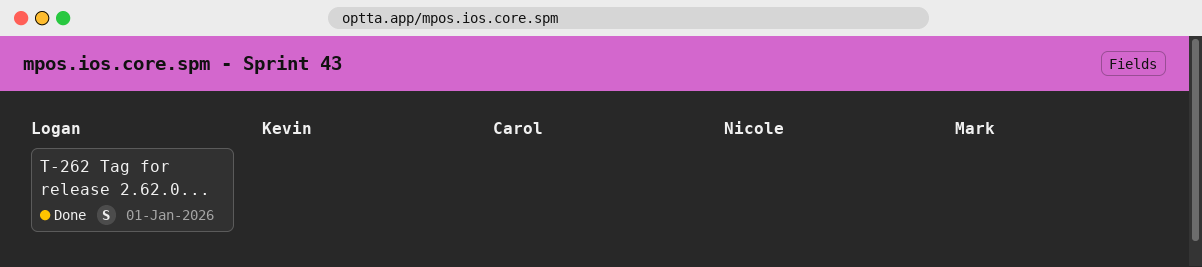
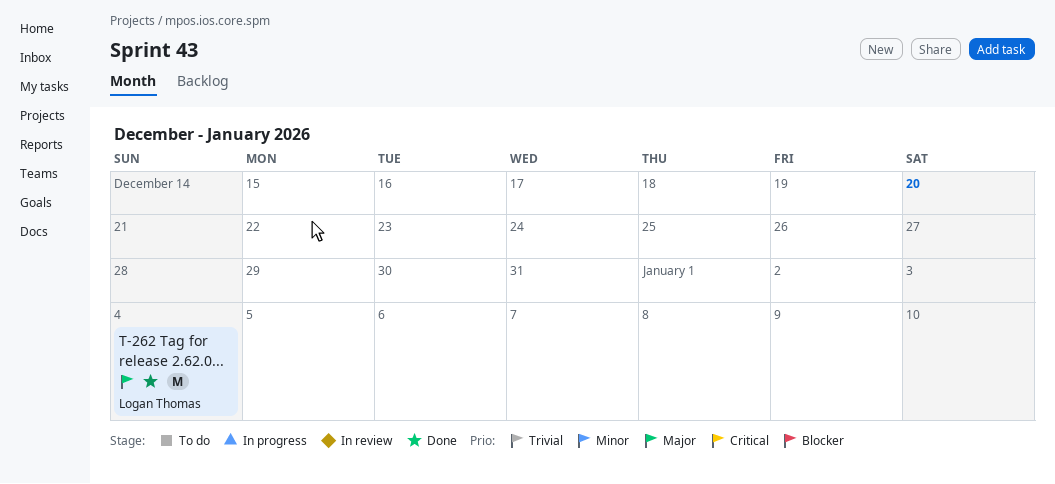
T-262, estimate: S -> M
T-262, due: Jan 1 -> Jan 4

